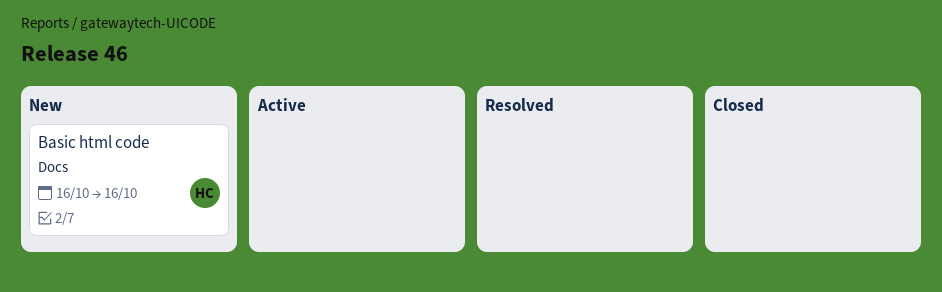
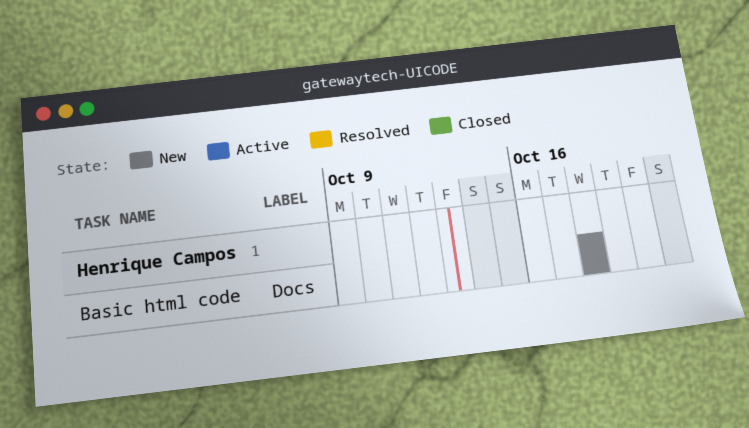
Basic html code, start: Oct 16 -> Oct 18
Basic html code, due: Oct 16 -> Oct 18

